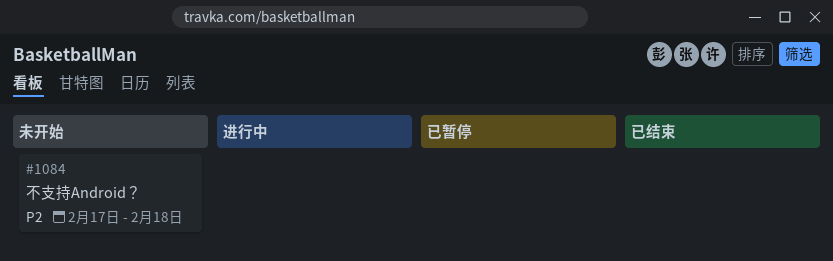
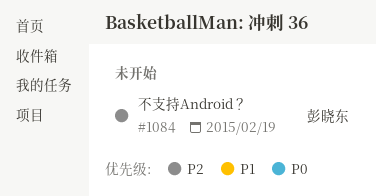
#1084, due: Feb 18 -> Feb 19

